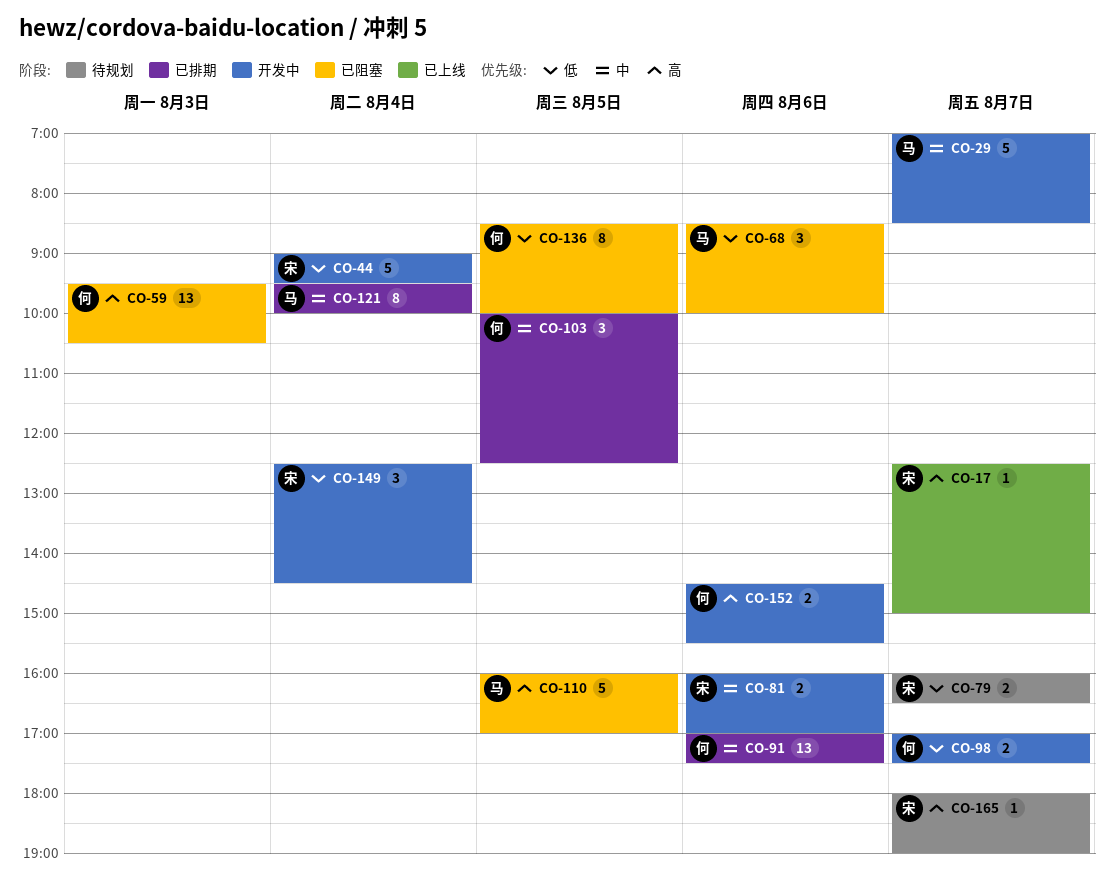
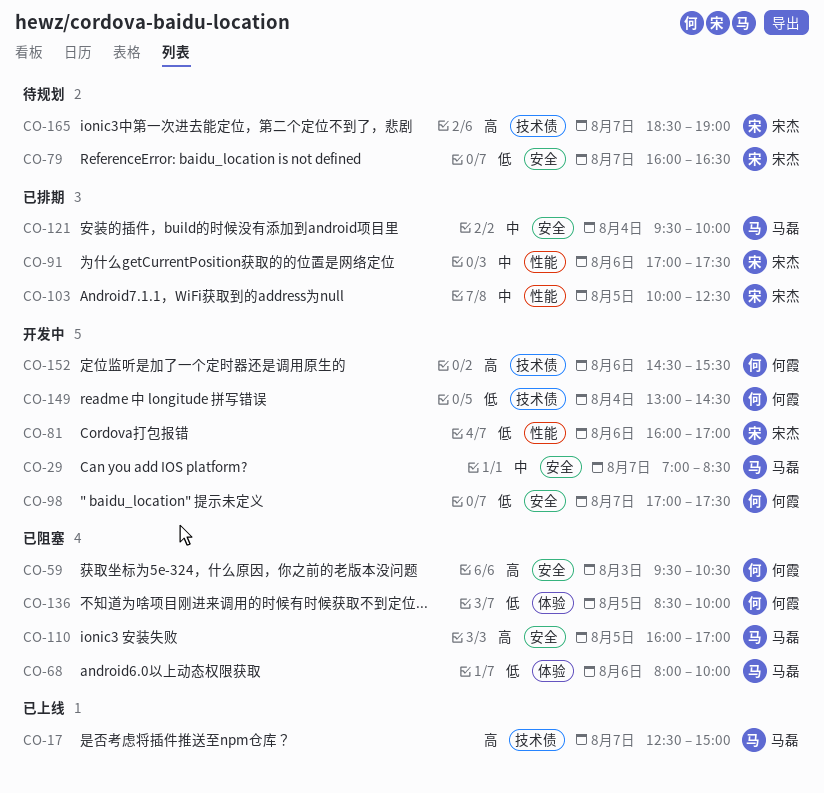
CO-17, owner: 宋杰 -> 马磊
CO-44: present -> none
CO-68, begins: 08:30 -> 08:00
CO-81, priority: 中 -> 低
CO-91, owner: 何霞 -> 宋杰
CO-103, owner: 何霞 -> 宋杰
CO-149, owner: 宋杰 -> 何霞
CO-149, begins: 12:30 -> 13:00
CO-165, begins: 18:00 -> 18:30

